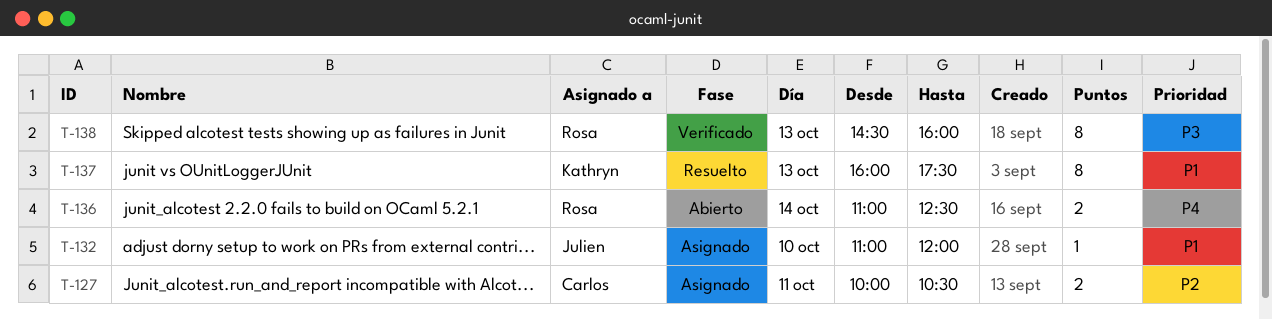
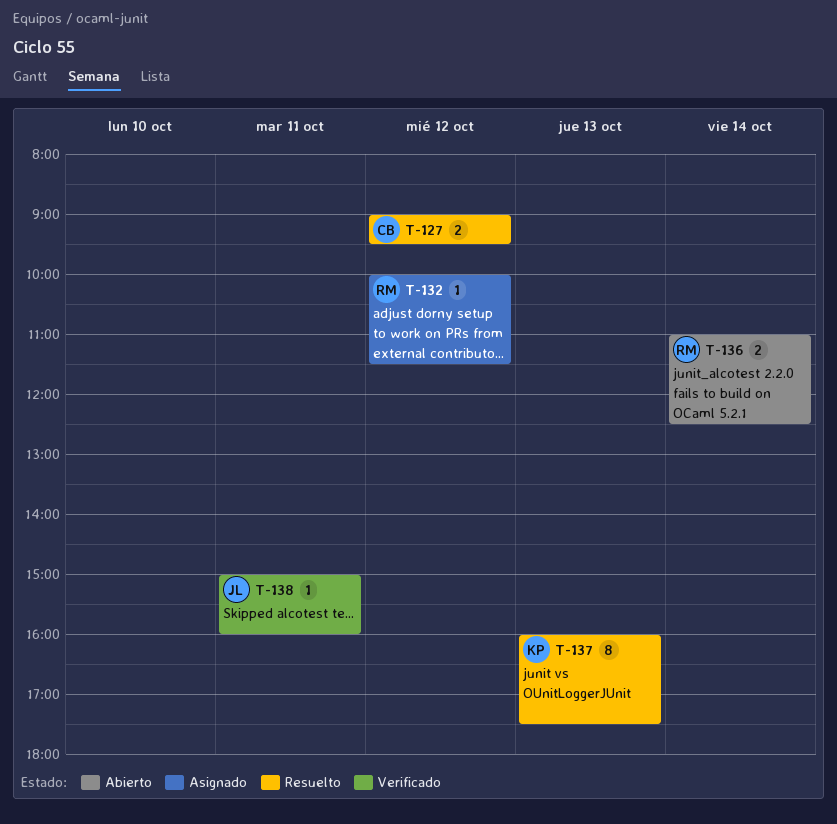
T-127, status: Asignado -> Resuelto
T-127, day: Oct 11 -> Oct 12
T-127, begins: 10:00 -> 09:00
T-127, ends: 10:30 -> 09:30
T-132, owner: Julien -> Rosa
T-132, day: Oct 10 -> Oct 12
T-132, begins: 11:00 -> 10:00
T-132, ends: 12:00 -> 11:30
T-138, owner: Rosa -> Julien
T-138, estimate: 8 -> 1
T-138, day: Oct 13 -> Oct 11
T-138, begins: 14:30 -> 15:00

